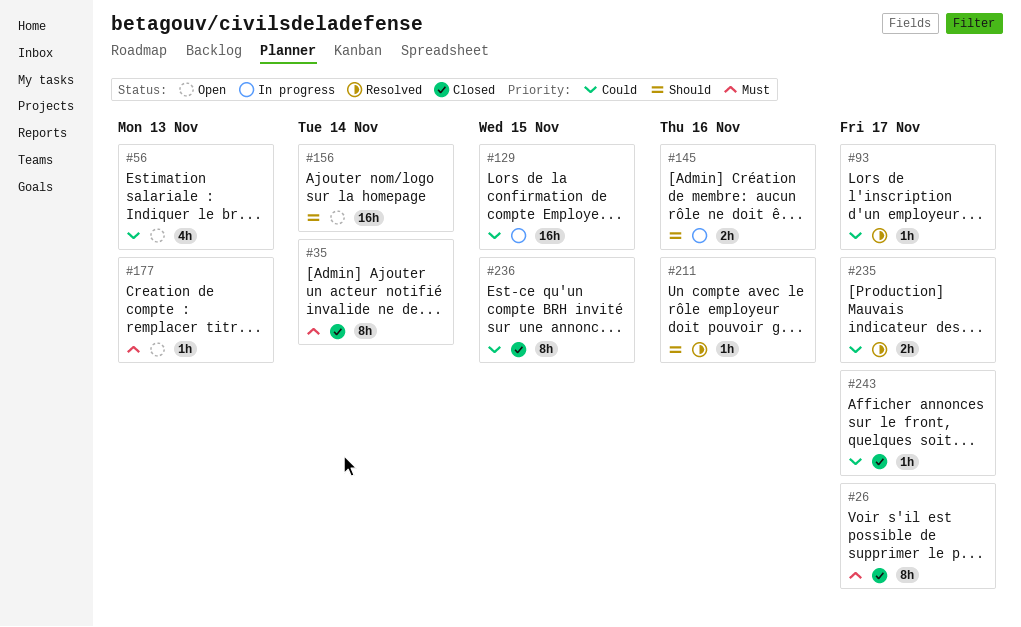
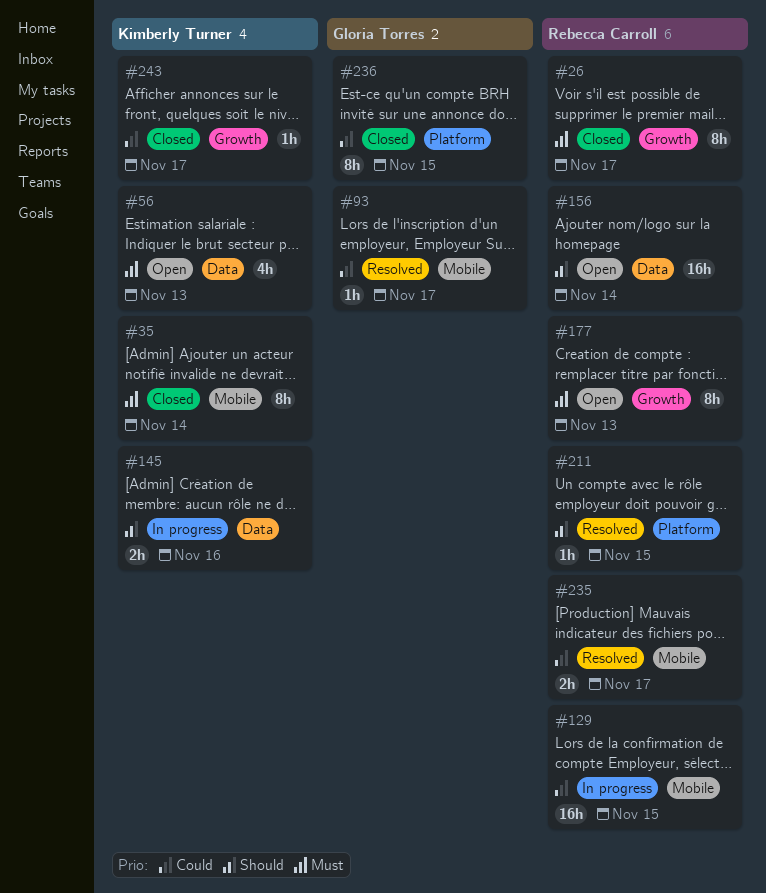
#56, priority: Could -> Must
#177, estimate: 1h -> 8h
#211, due: Nov 16 -> Nov 15

